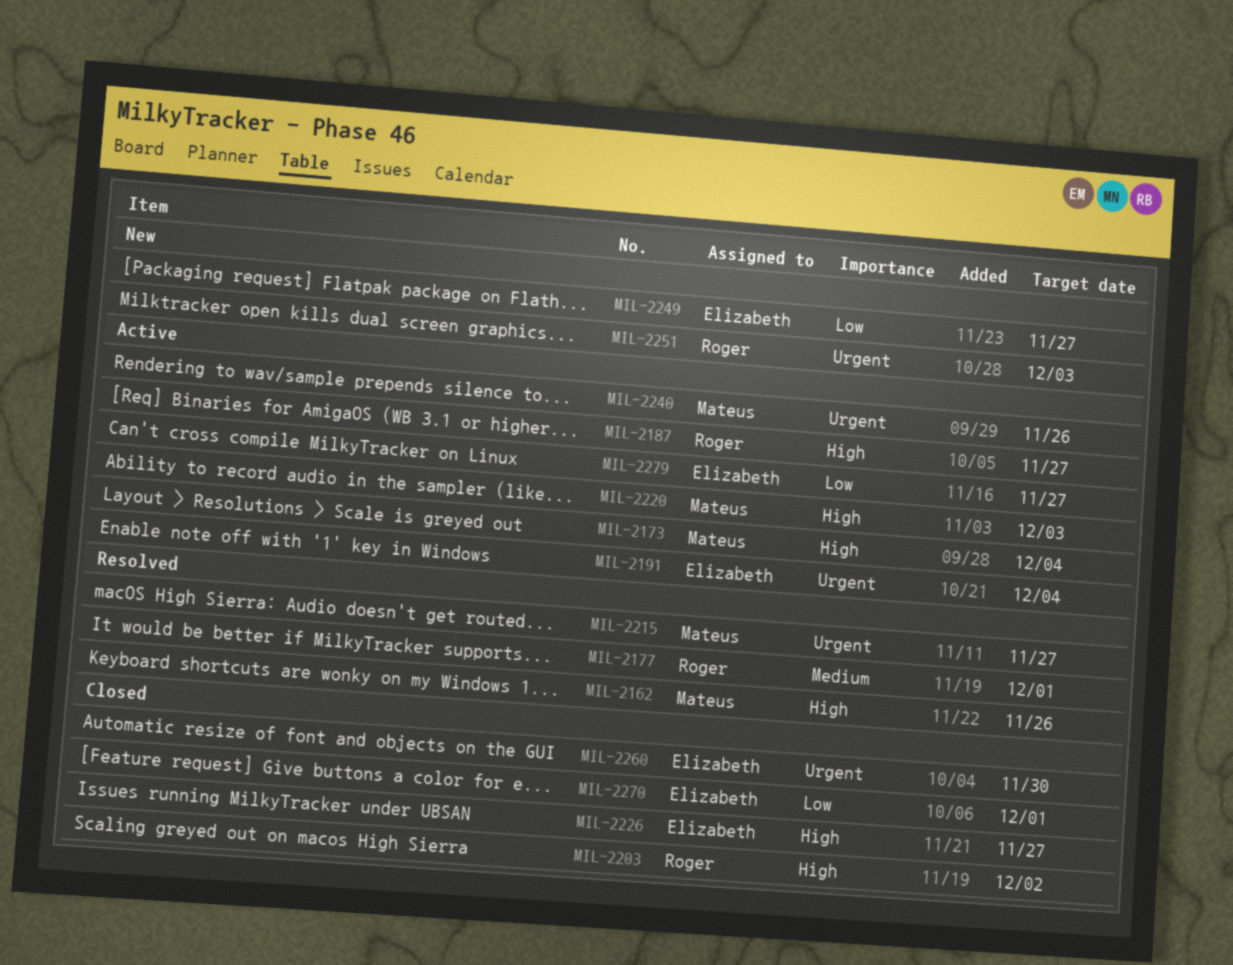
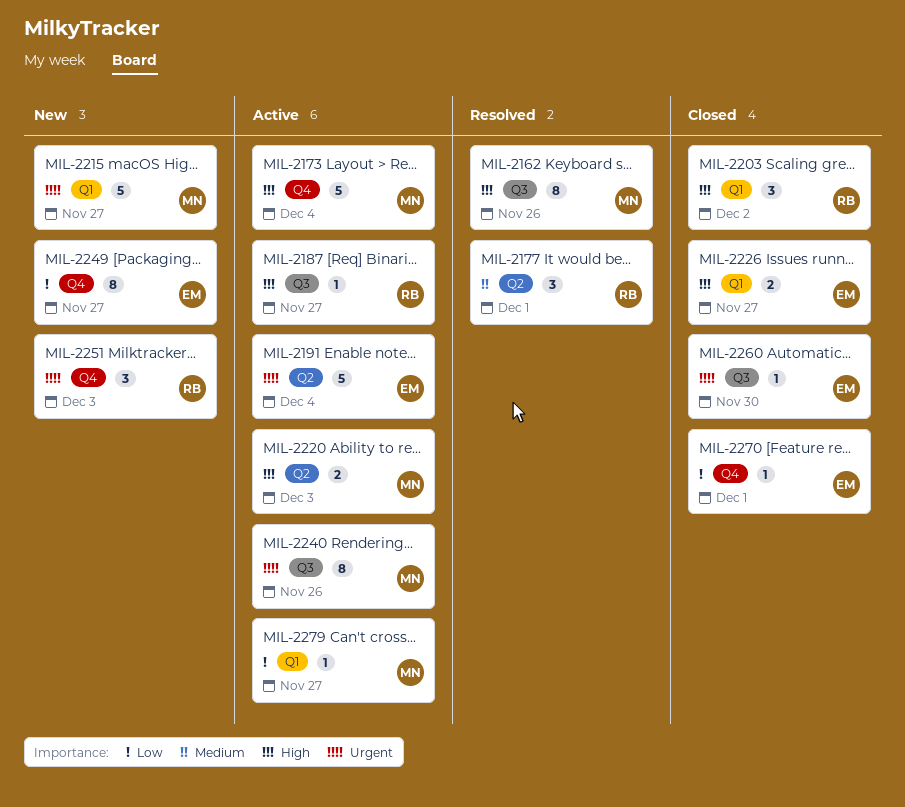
MIL-2215, status: Resolved -> New
MIL-2279, owner: Elizabeth -> Mateus

